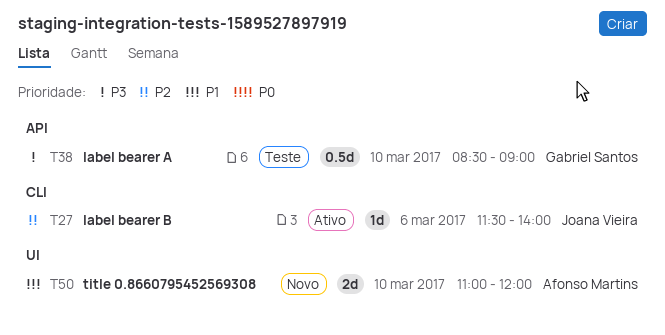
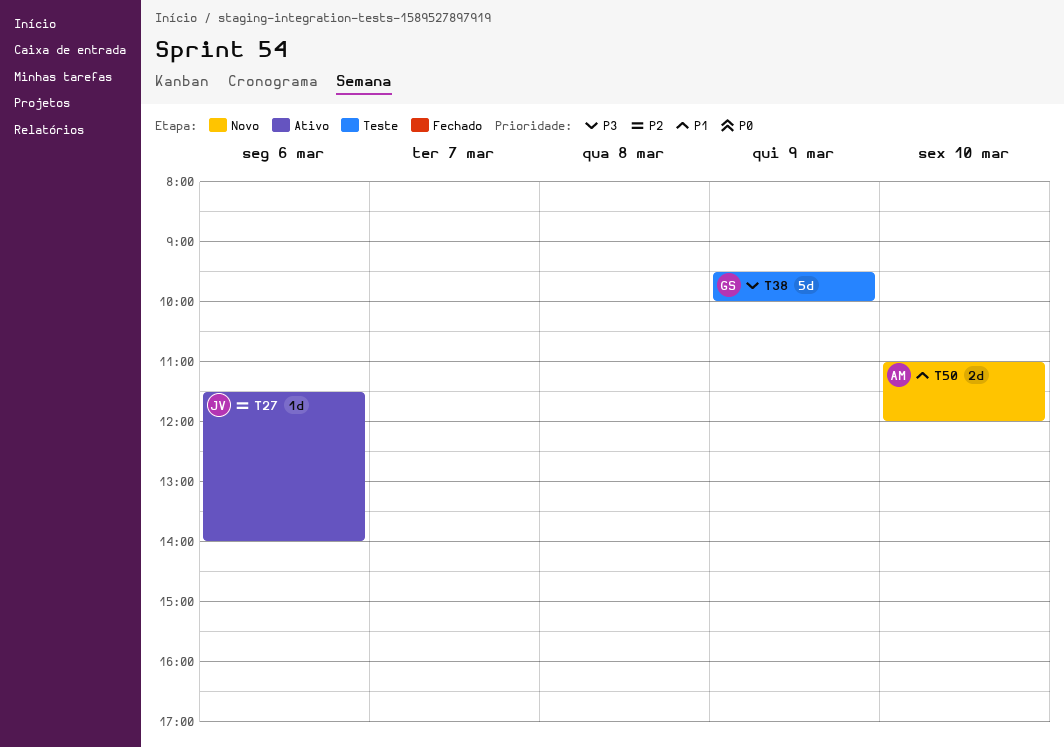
T38, estimate: 0.5d -> 5d
T38, day: Mar 10 -> Mar 9
T38, begins: 08:30 -> 09:30
T38, ends: 09:00 -> 10:00

